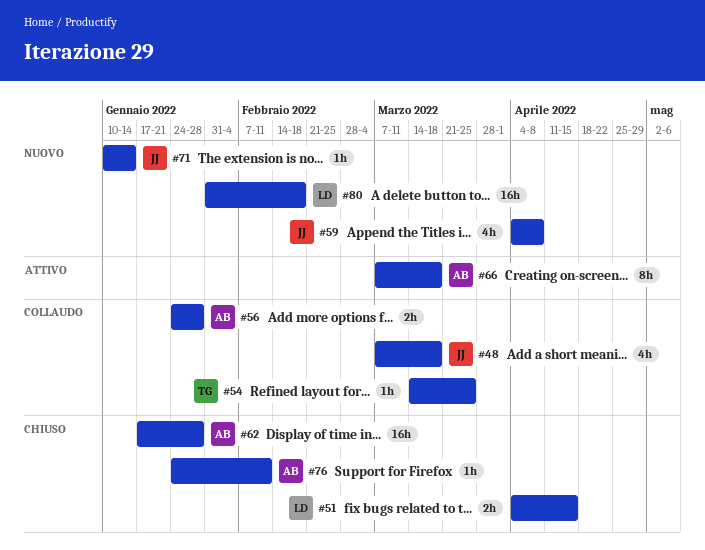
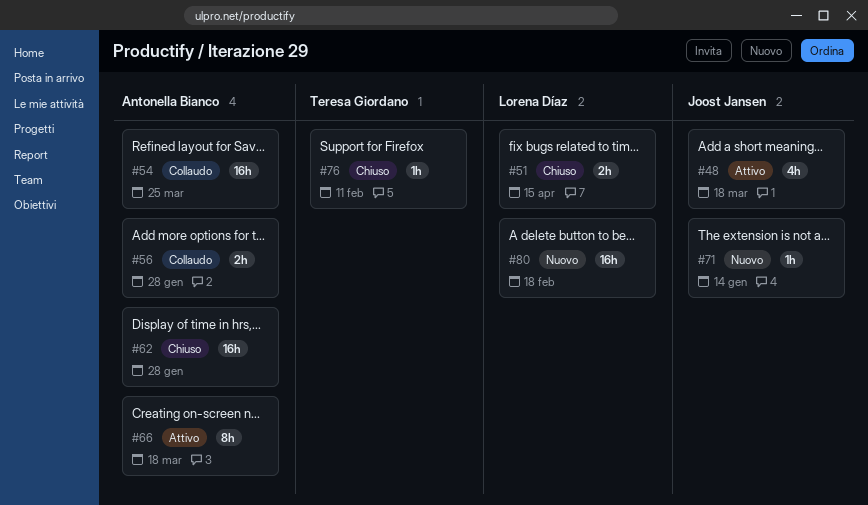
#48, status: Collaudo -> Attivo
#54, owner: Teresa Giordano -> Antonella Bianco
#54, estimate: 1h -> 16h
#59: present -> none
#76, owner: Antonella Bianco -> Teresa Giordano

